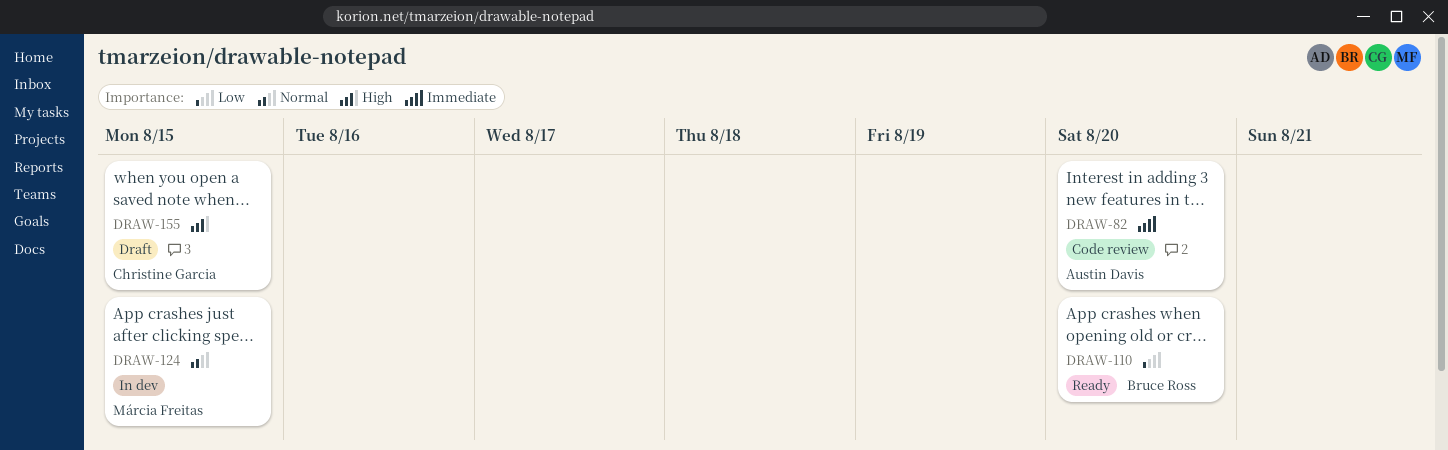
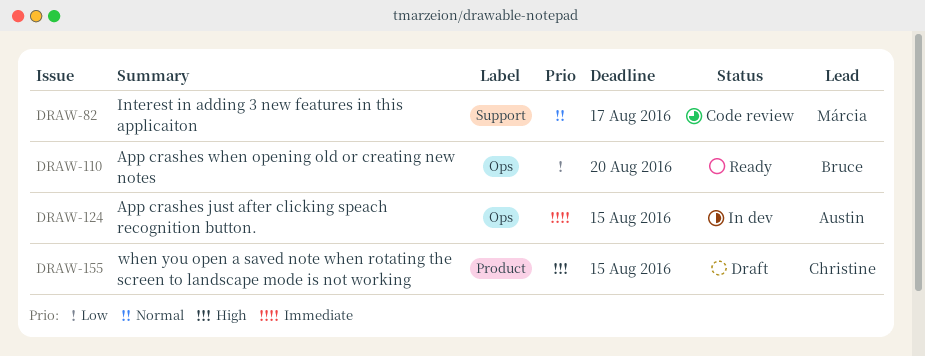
DRAW-82, owner: Austin Davis -> Márcia Freitas
DRAW-82, priority: Immediate -> Normal
DRAW-82, due: Aug 20 -> Aug 17
DRAW-124, owner: Márcia Freitas -> Austin Davis
DRAW-124, priority: Normal -> Immediate

